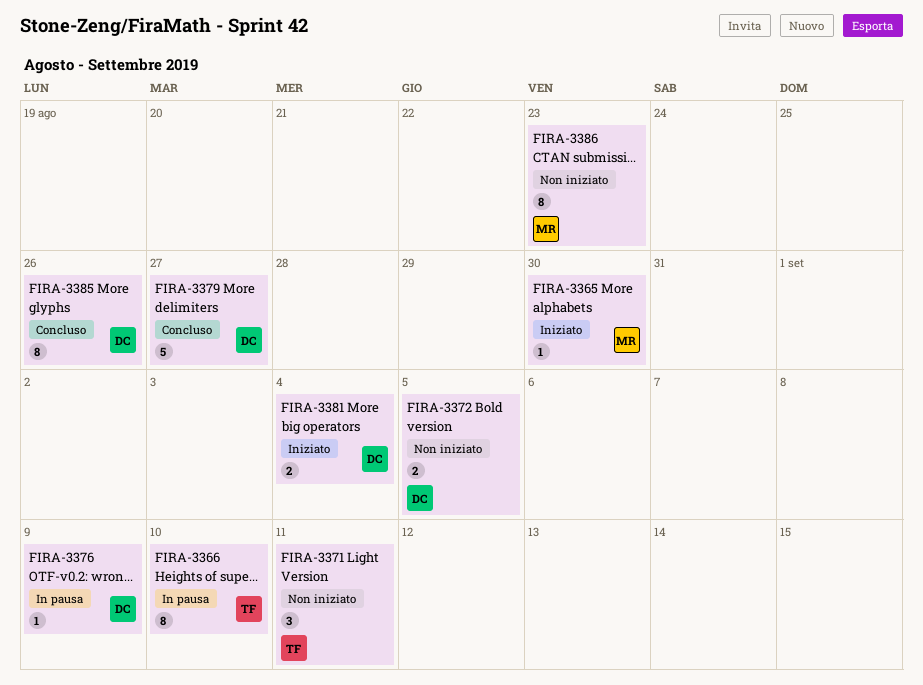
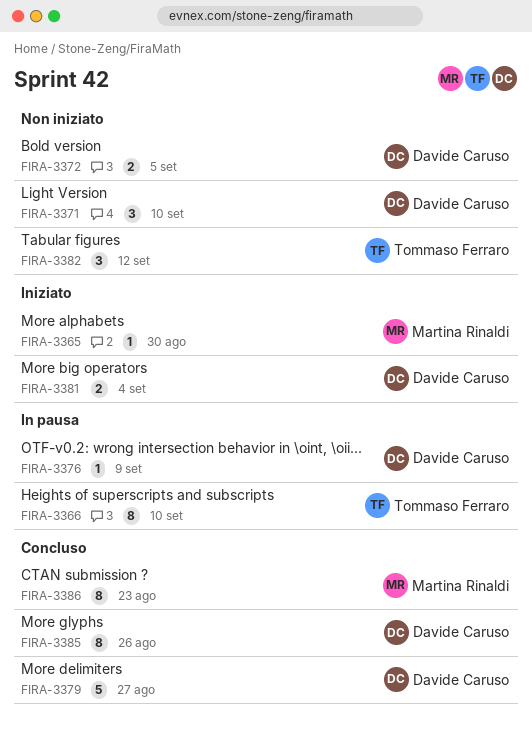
FIRA-3371, owner: Tommaso Ferraro -> Davide Caruso
FIRA-3371, due: Sep 11 -> Sep 10
FIRA-3382: none -> present
FIRA-3386, status: Non iniziato -> Concluso

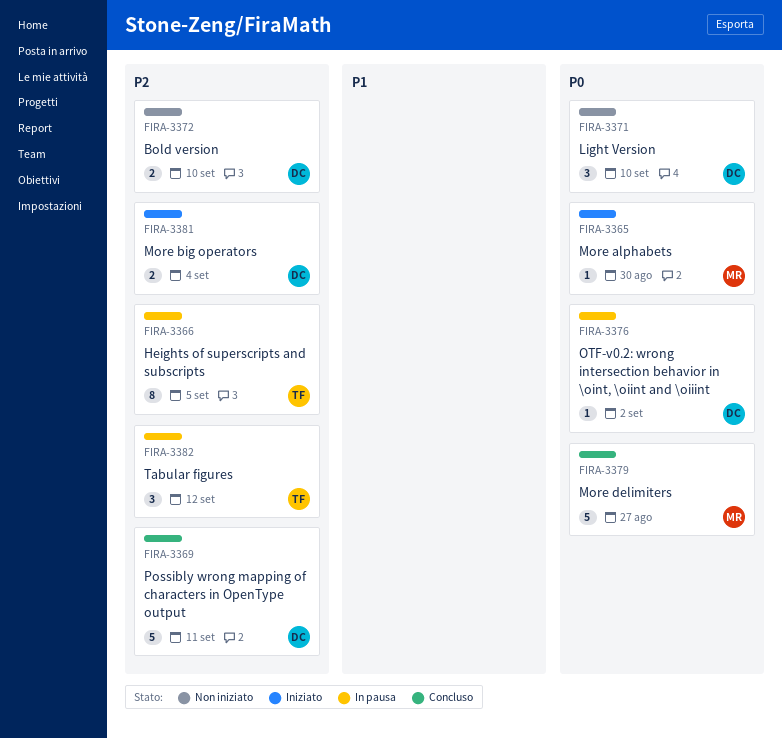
FIRA-3366, due: Sep 10 -> Sep 5
FIRA-3369: none -> present
FIRA-3372, due: Sep 5 -> Sep 10
FIRA-3376, due: Sep 9 -> Sep 2
FIRA-3379, owner: Davide Caruso -> Martina Rinaldi
FIRA-3382, status: Non iniziato -> In pausa
FIRA-3385: present -> none
FIRA-3386: present -> none

